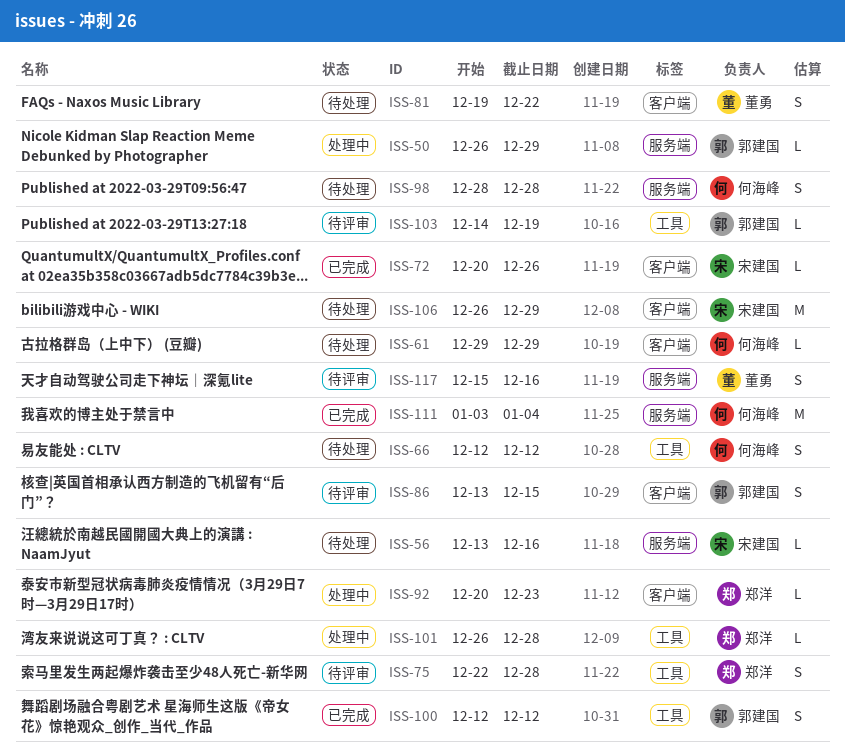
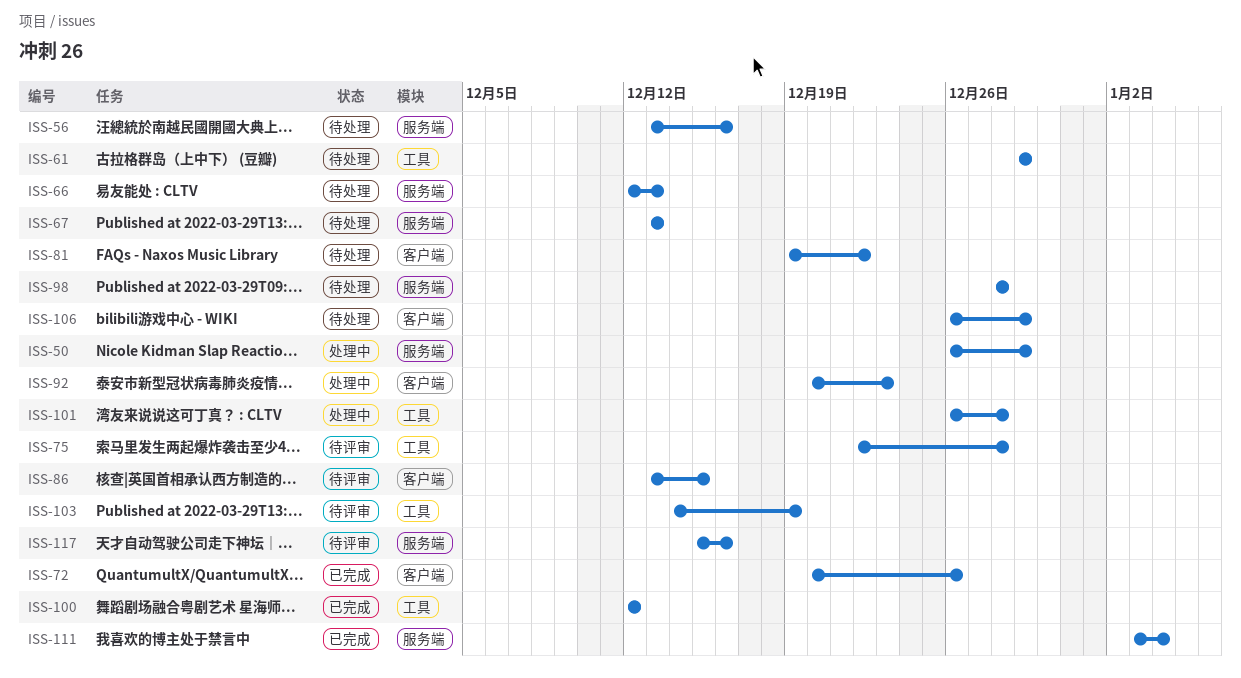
ISS-61, label: 客户端 -> 工具
ISS-66, label: 工具 -> 服务端
ISS-66, due: Dec 12 -> Dec 13
ISS-67: none -> present

